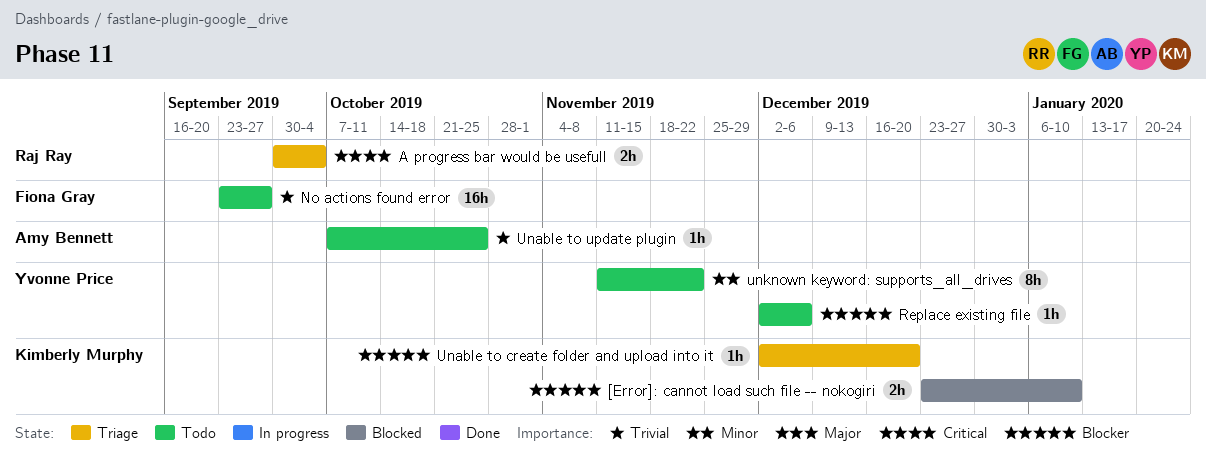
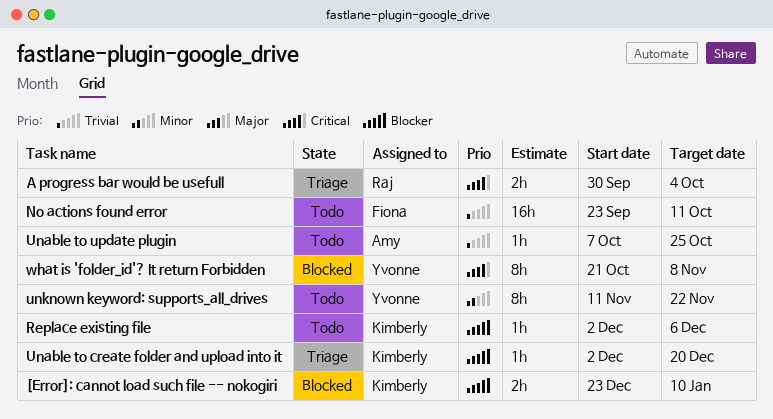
No actions found error, due: Sep 27 -> Oct 11
Replace existing file, owner: Yvonne Price -> Kimberly Murphy
what is 'folder_id'? It return Forbidden: none -> present

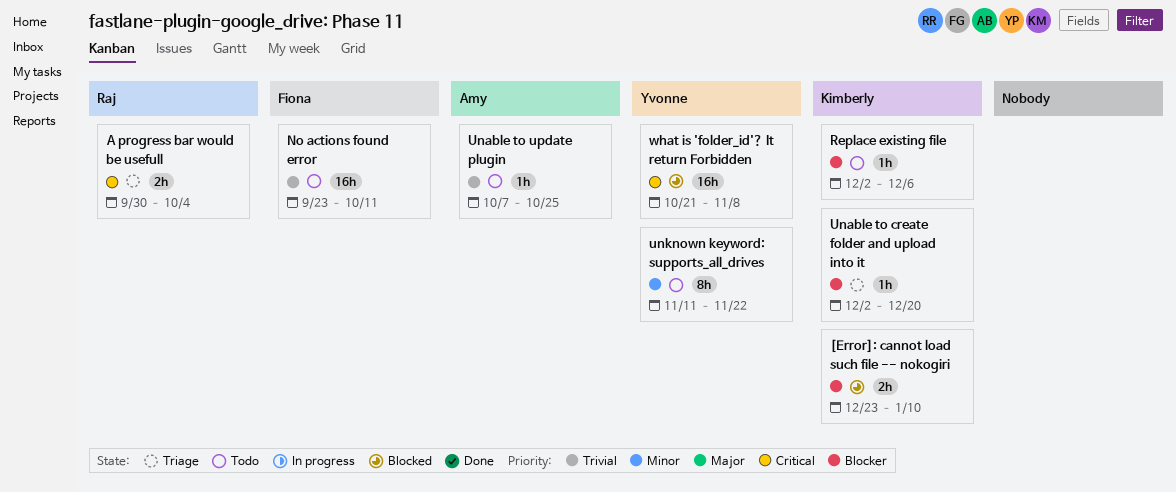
what is 'folder_id'? It return Forbidden, estimate: 8h -> 16h

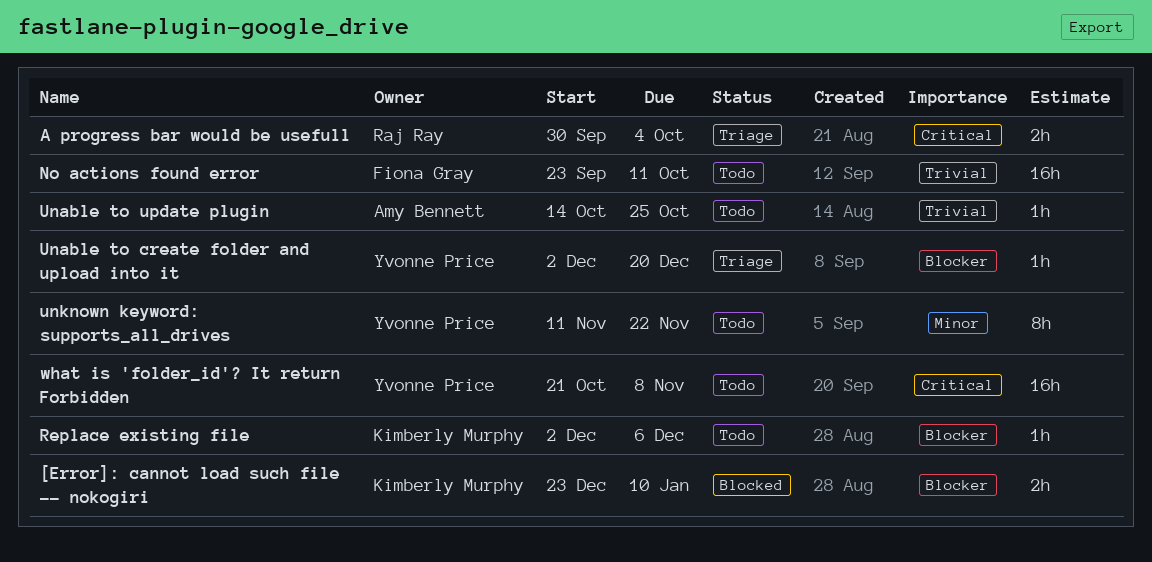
Unable to create folder and upload into it, owner: Kimberly Murphy -> Yvonne Price
Unable to update plugin, start: Oct 7 -> Oct 14
what is 'folder_id'? It return Forbidden, status: Blocked -> Todo

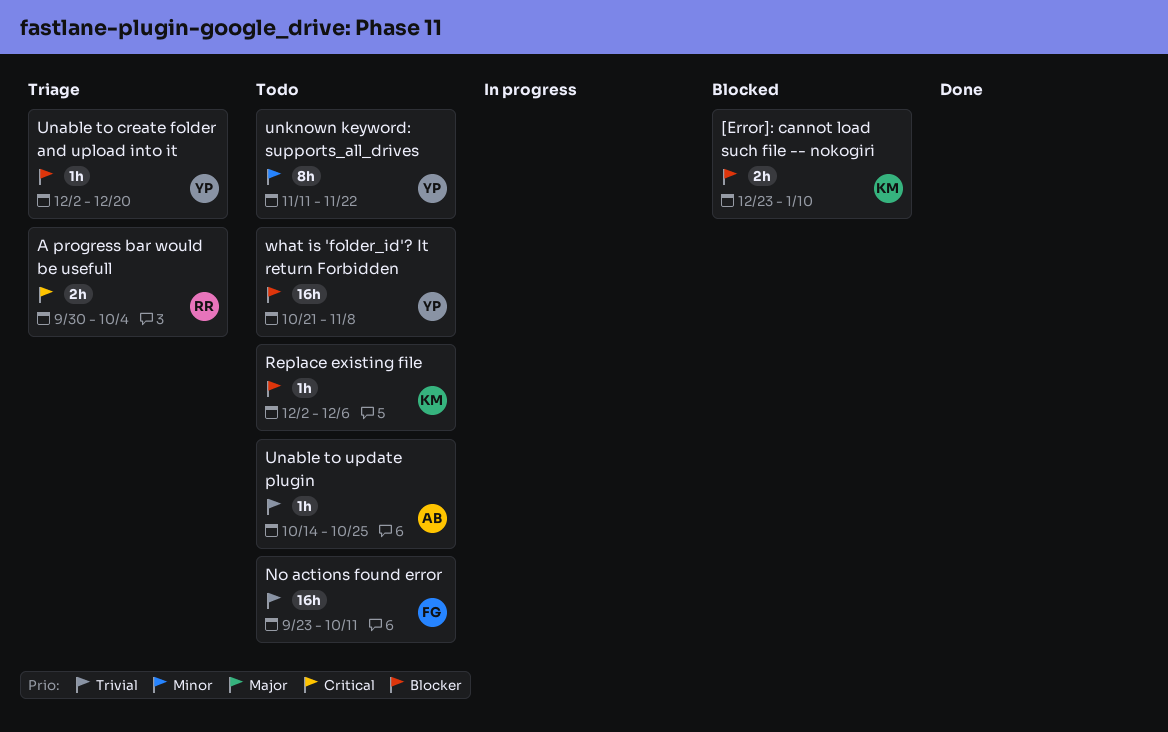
what is 'folder_id'? It return Forbidden, priority: Critical -> Blocker

